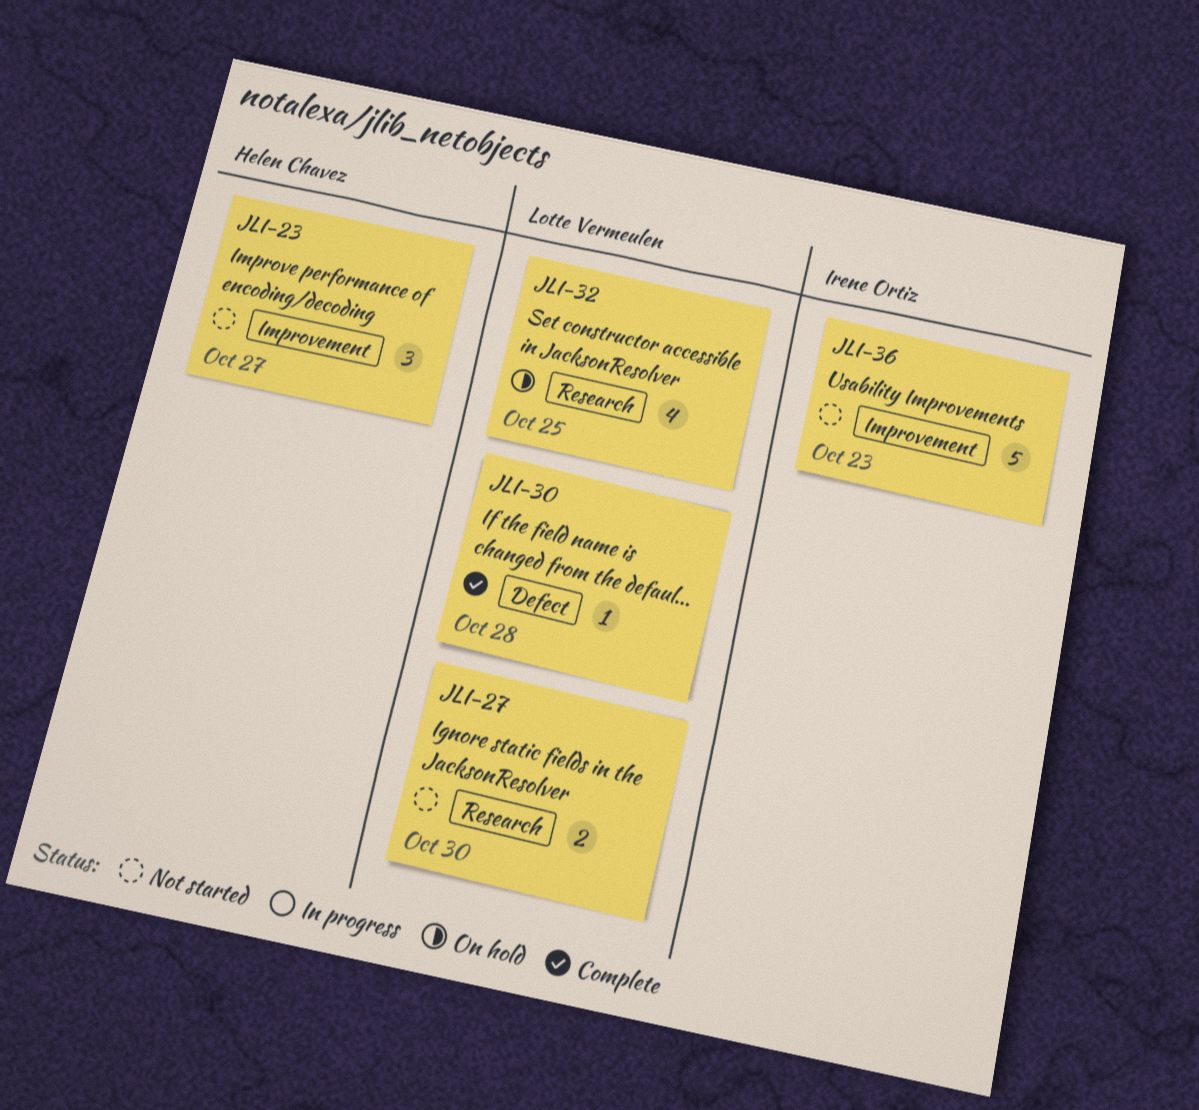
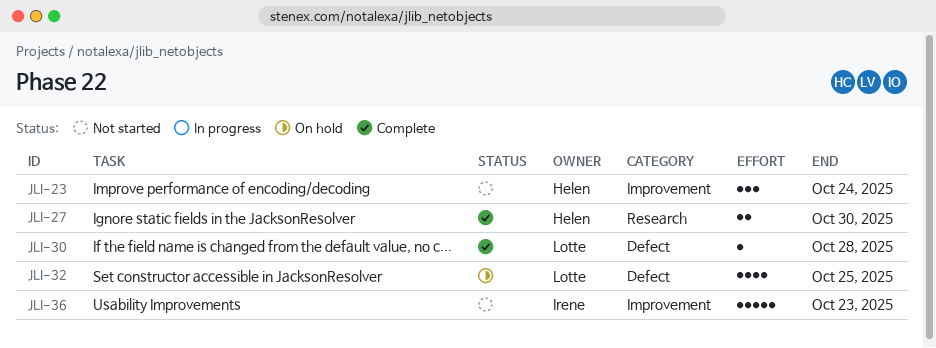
JLI-23, due: Oct 27 -> Oct 24
JLI-27, status: Not started -> Complete
JLI-27, owner: Lotte Vermeulen -> Helen Chavez
JLI-32, label: Research -> Defect

